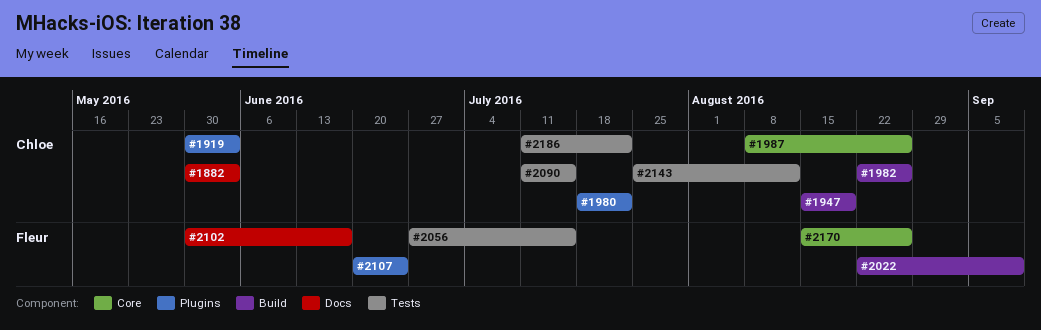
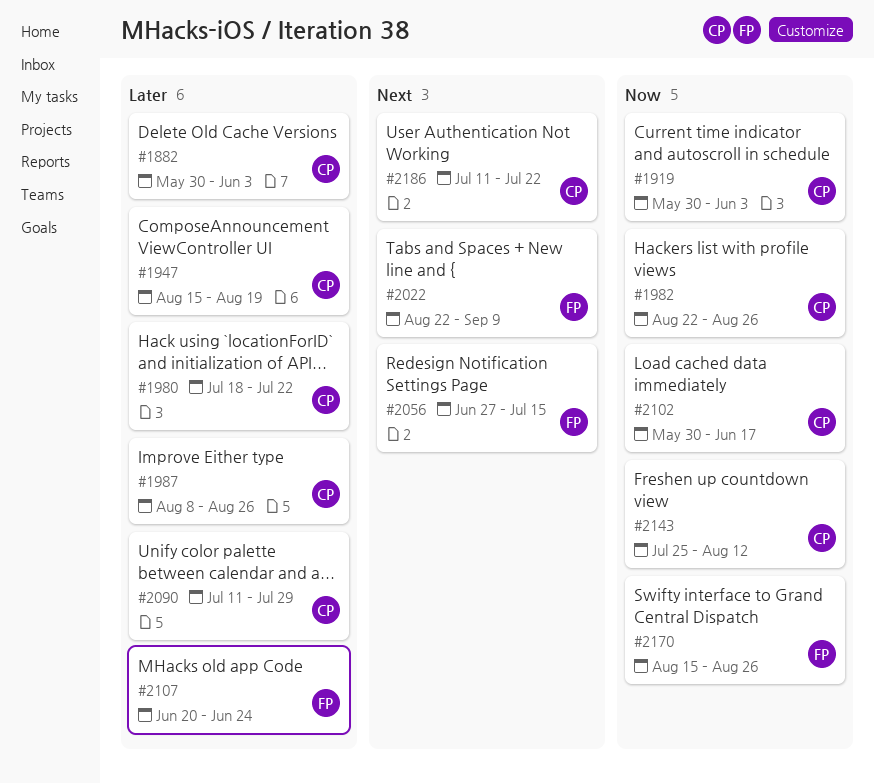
#2090, due: Jul 15 -> Jul 29
#2102, owner: Fleur -> Chloe

